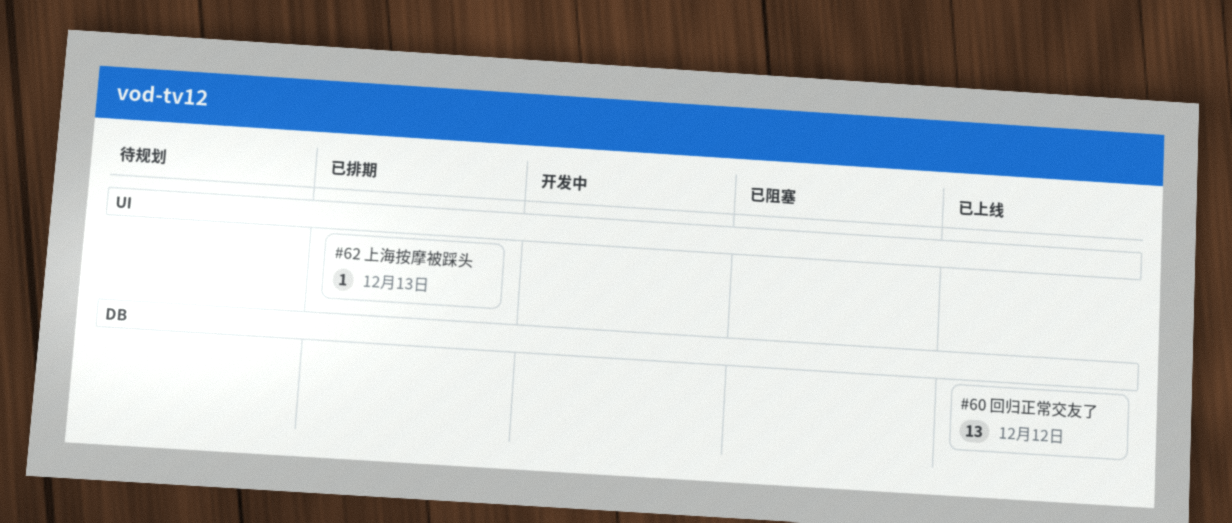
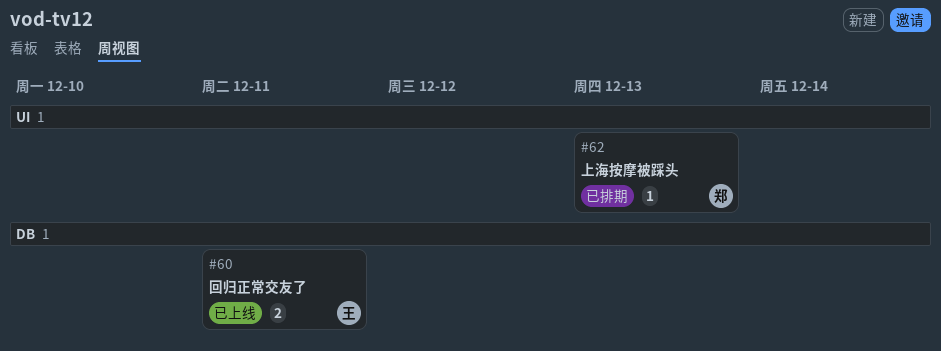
#60, estimate: 13 -> 2
#60, due: Dec 12 -> Dec 11

